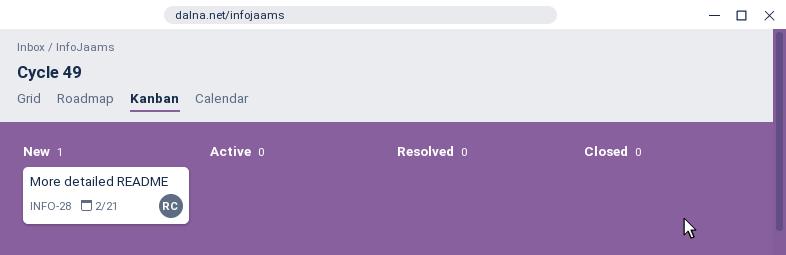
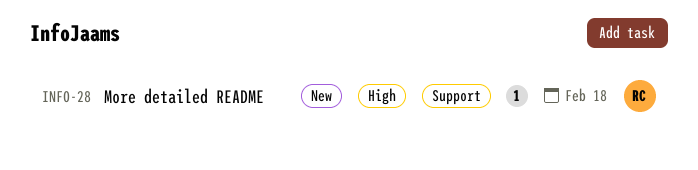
INFO-28, due: Feb 21 -> Feb 18

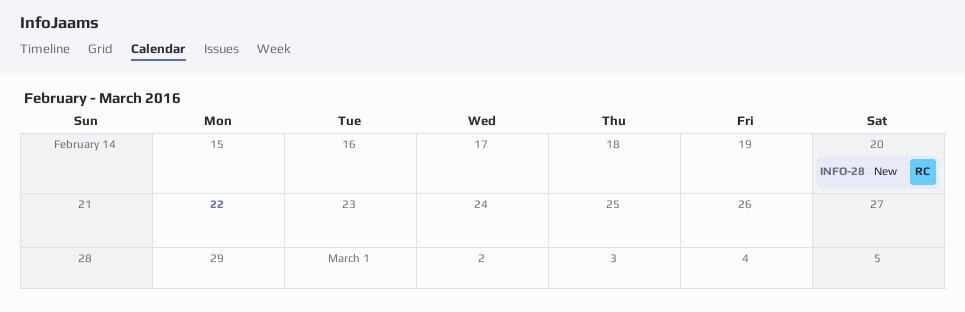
INFO-28, due: Feb 18 -> Feb 20

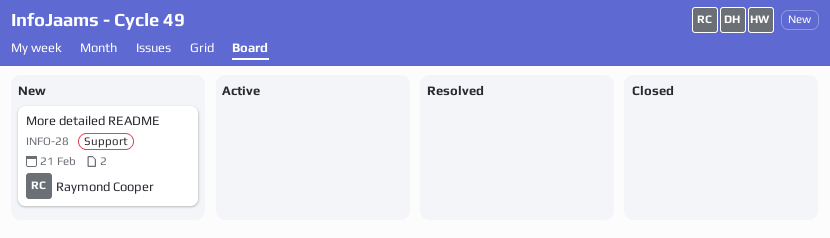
INFO-28, due: Feb 20 -> Feb 21

